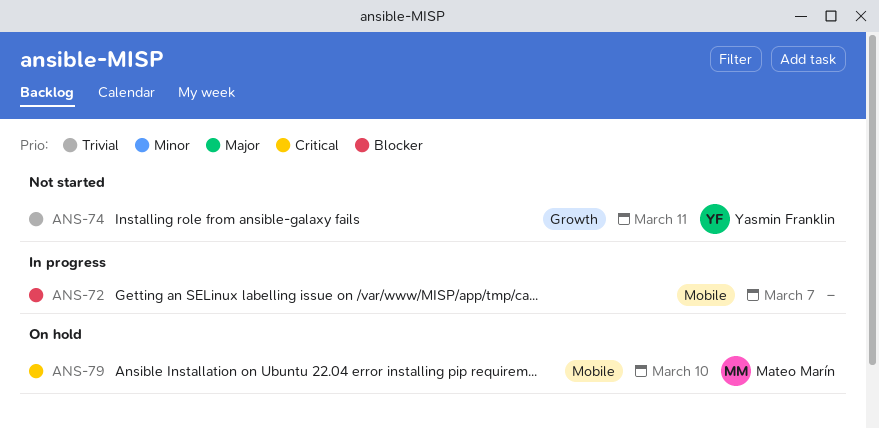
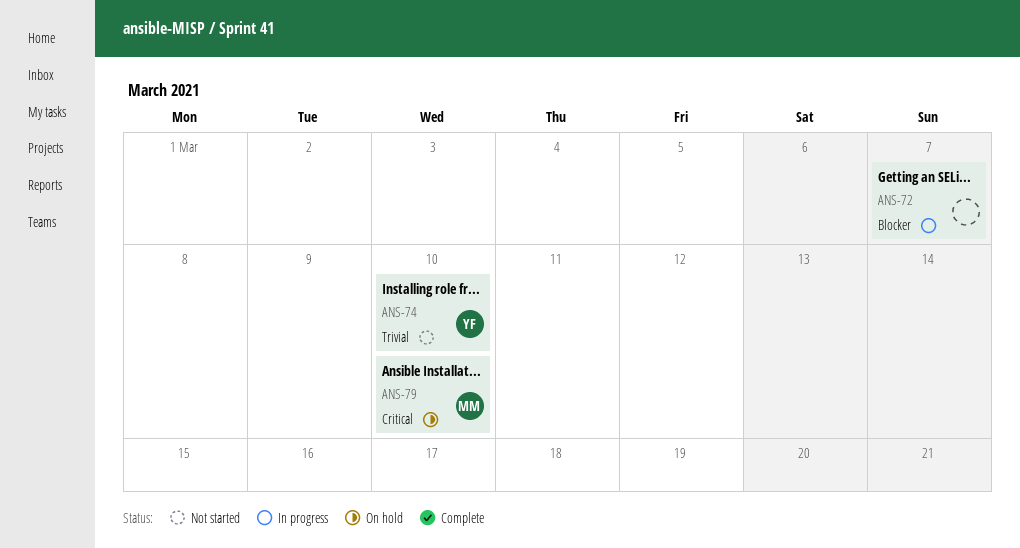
ANS-74, due: Mar 11 -> Mar 10

